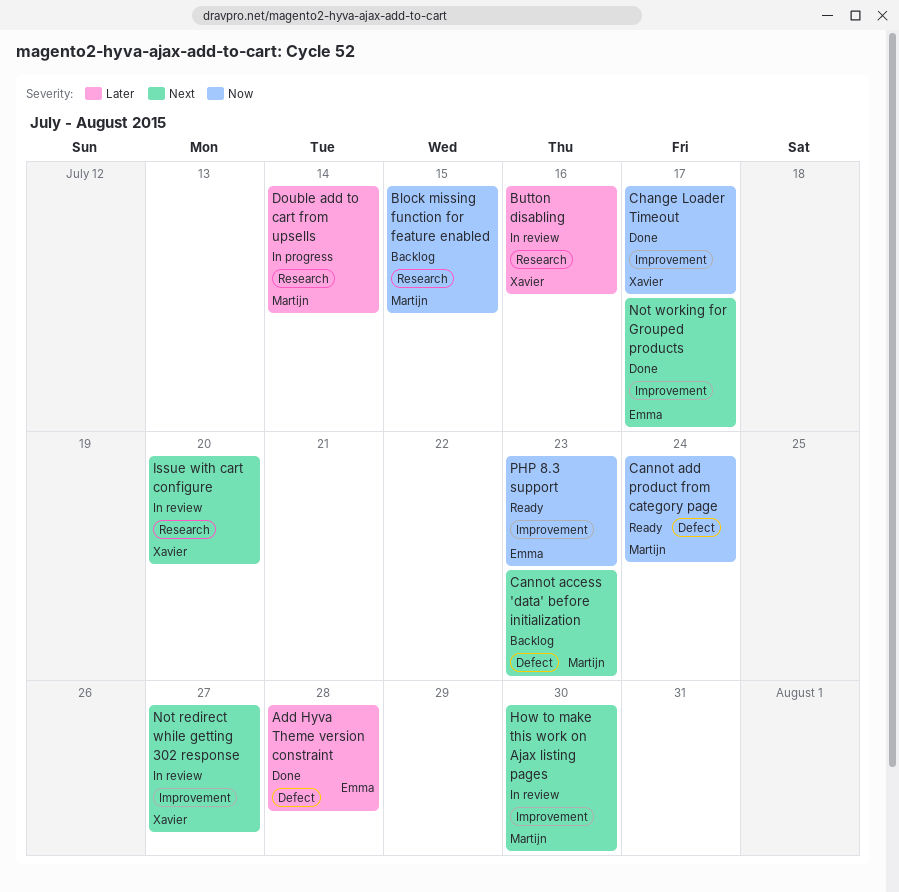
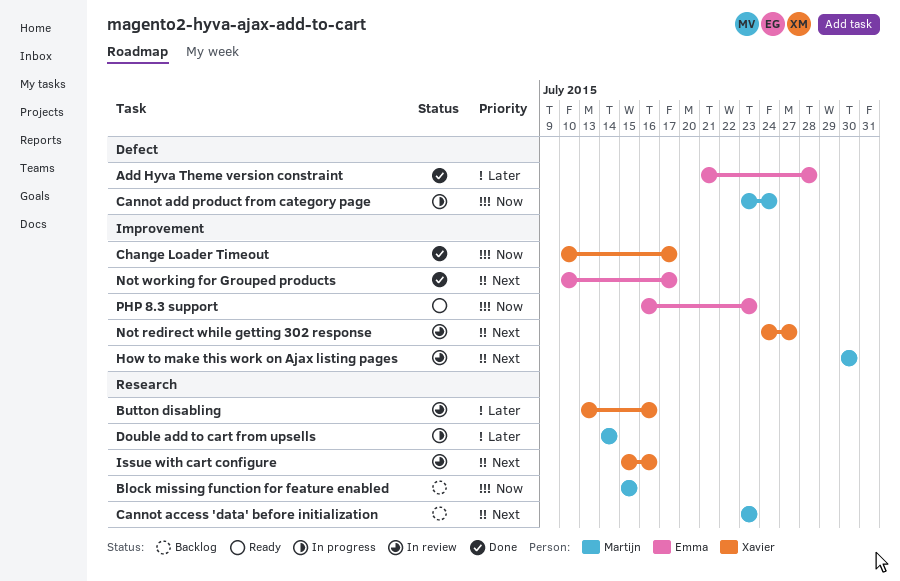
Cannot access 'data' before initialization, label: Defect -> Research
Cannot add product from category page, status: Ready -> In progress
Issue with cart configure, due: Jul 20 -> Jul 16

